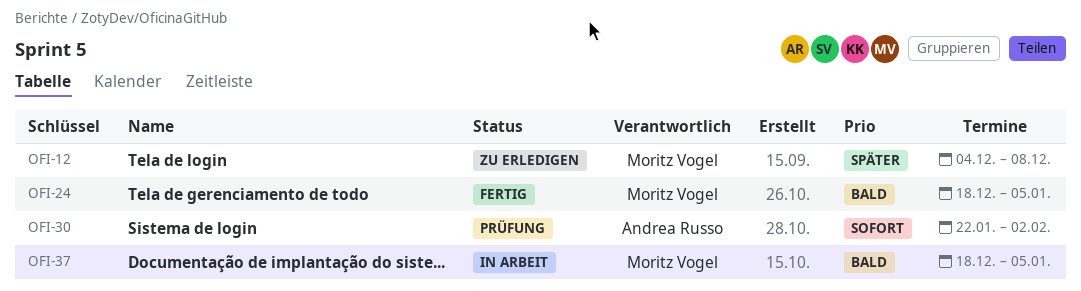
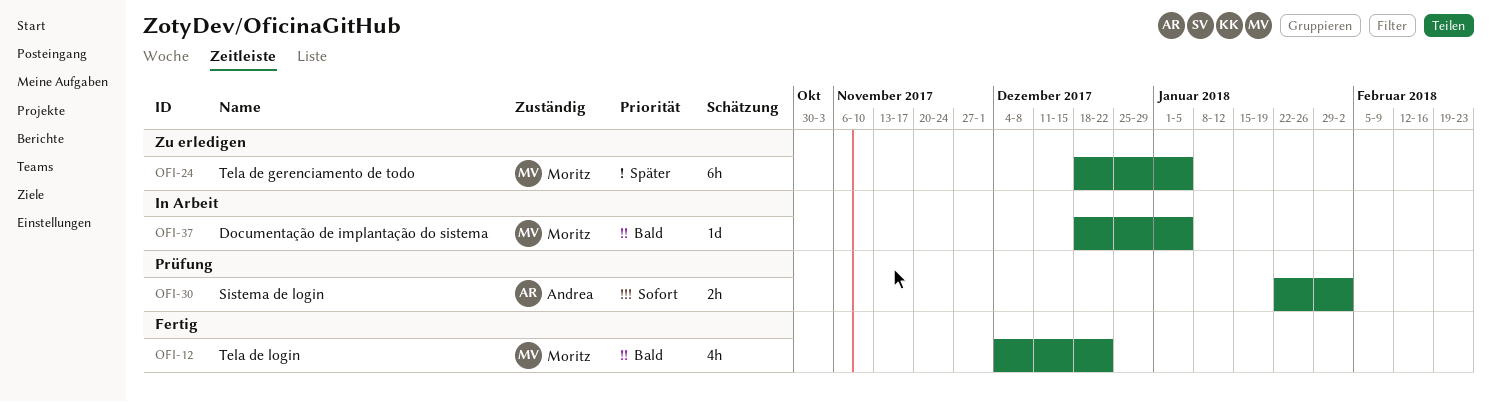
OFI-12, status: Zu erledigen -> Fertig
OFI-12, priority: Später -> Bald
OFI-12, due: Dec 8 -> Dec 22
OFI-24, status: Fertig -> Zu erledigen
OFI-24, priority: Bald -> Später

